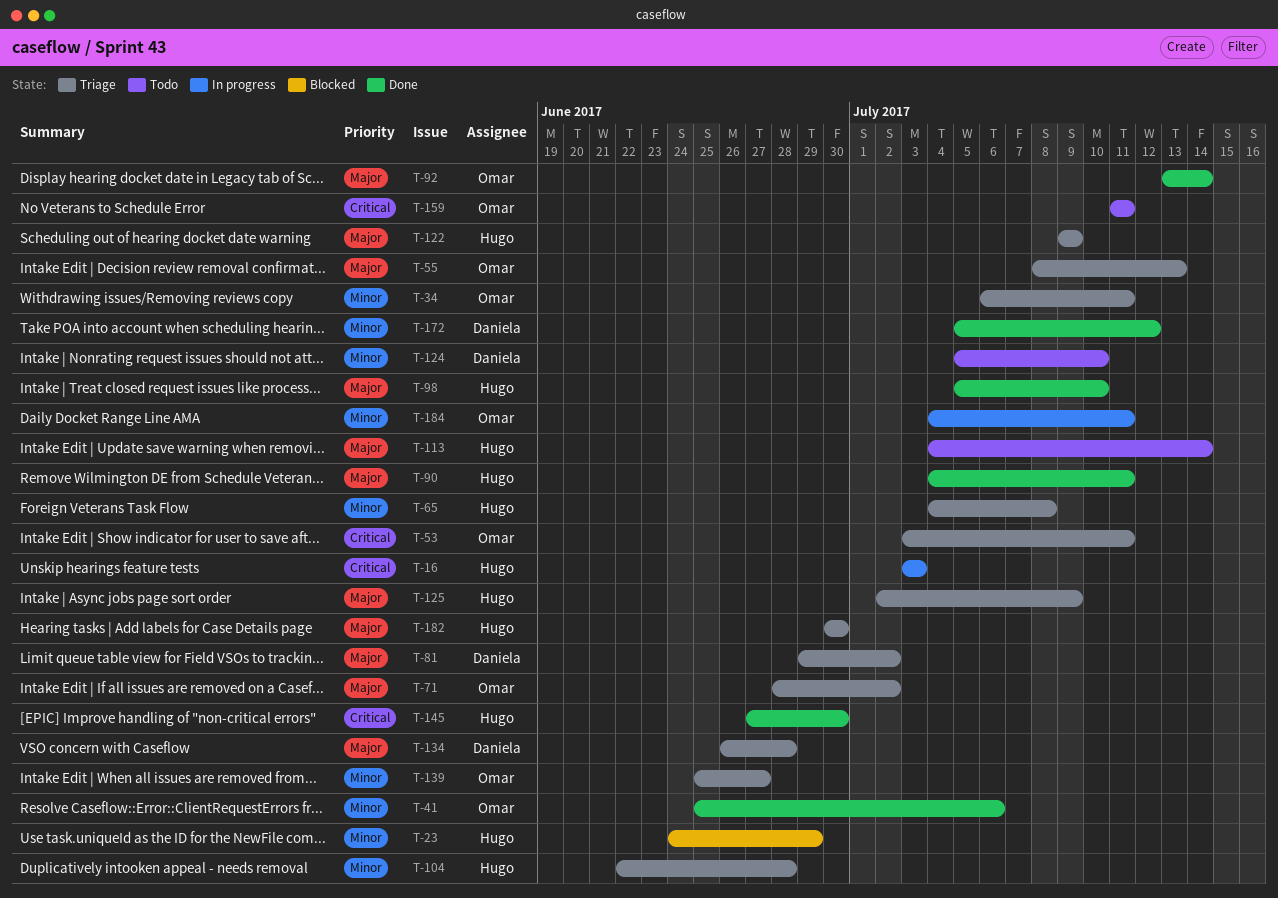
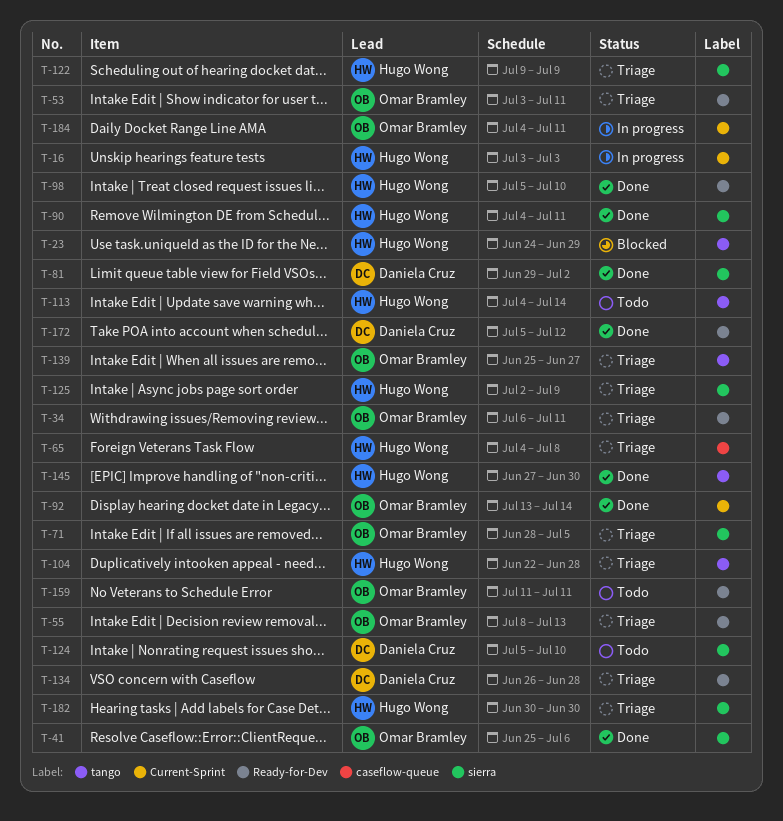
T-71, due: Jul 2 -> Jul 5
T-81, status: Triage -> Done

